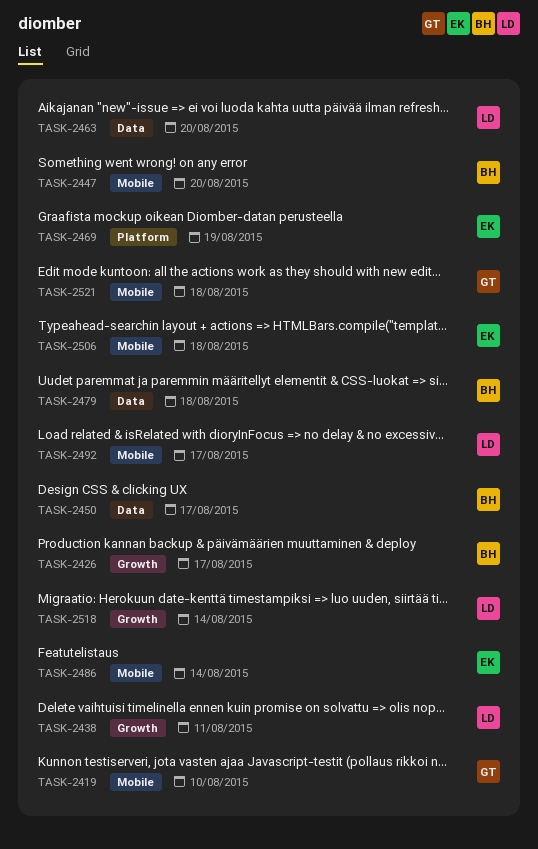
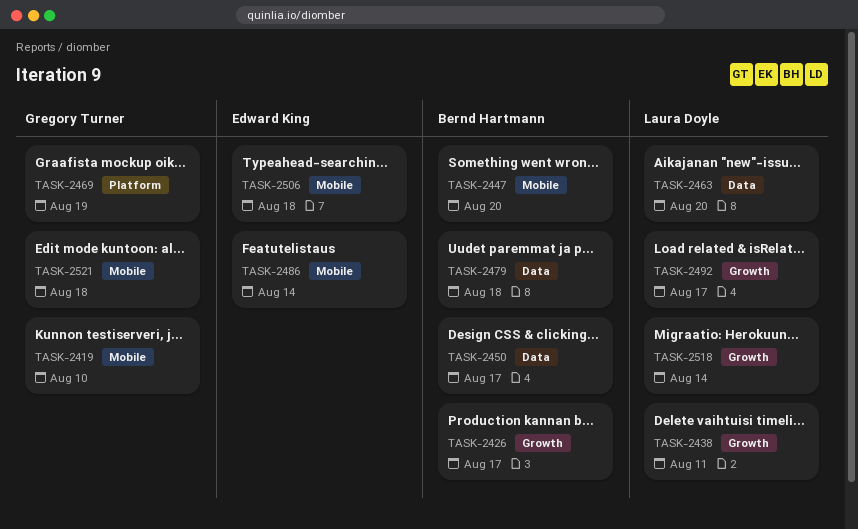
TASK-2469, owner: Edward King -> Gregory Turner
TASK-2492, label: Mobile -> Growth

